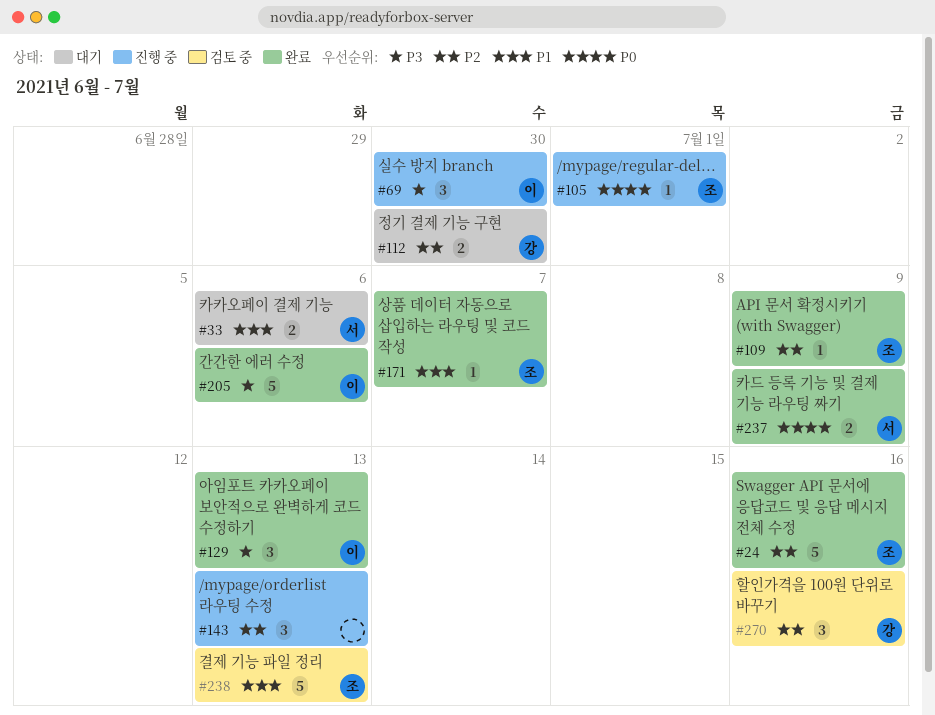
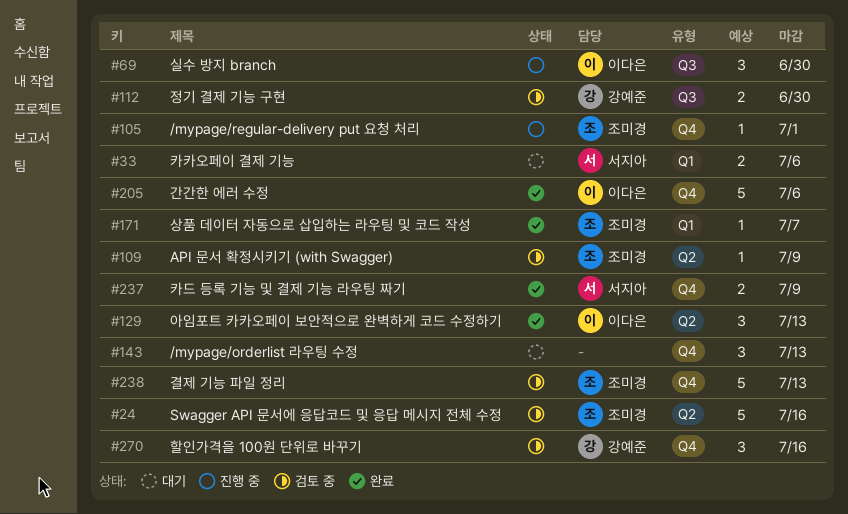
#24, status: 완료 -> 검토 중
#109, status: 완료 -> 검토 중
#112, status: 대기 -> 검토 중
#143, status: 진행 중 -> 대기

